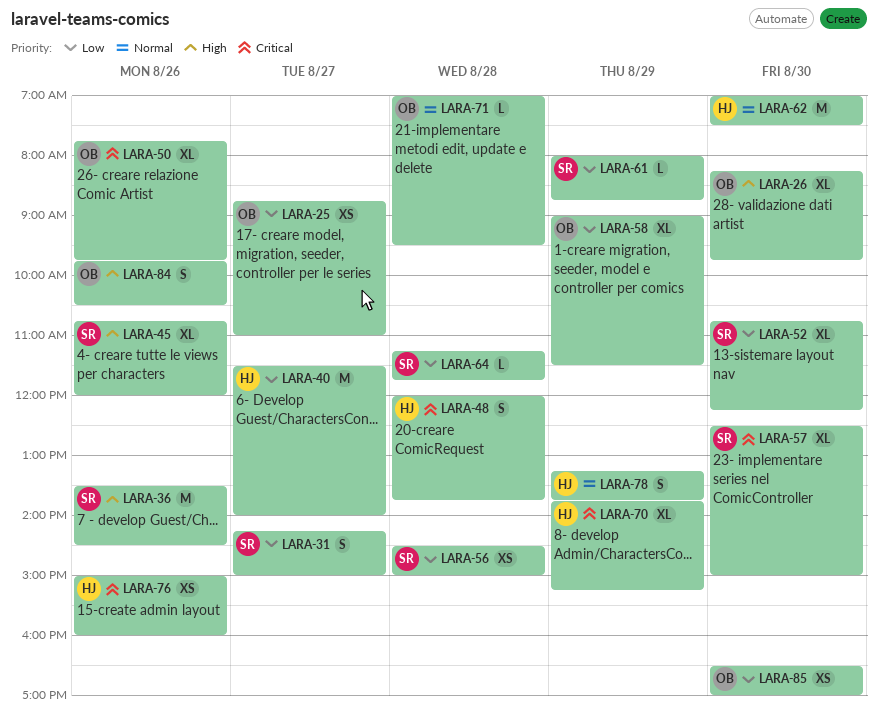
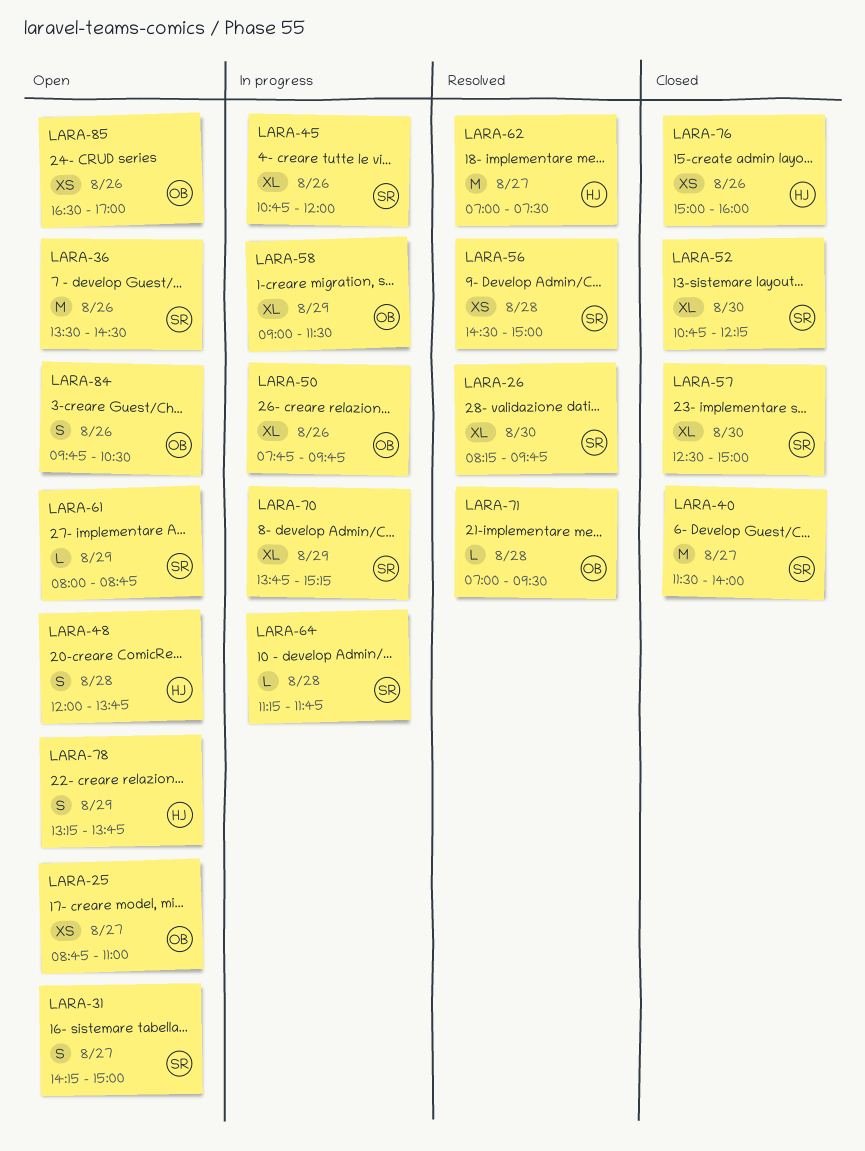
LARA-26, owner: OB -> SR
LARA-40, owner: HJ -> SR
LARA-62, day: Aug 30 -> Aug 27
LARA-70, owner: HJ -> SR
LARA-85, day: Aug 30 -> Aug 26

